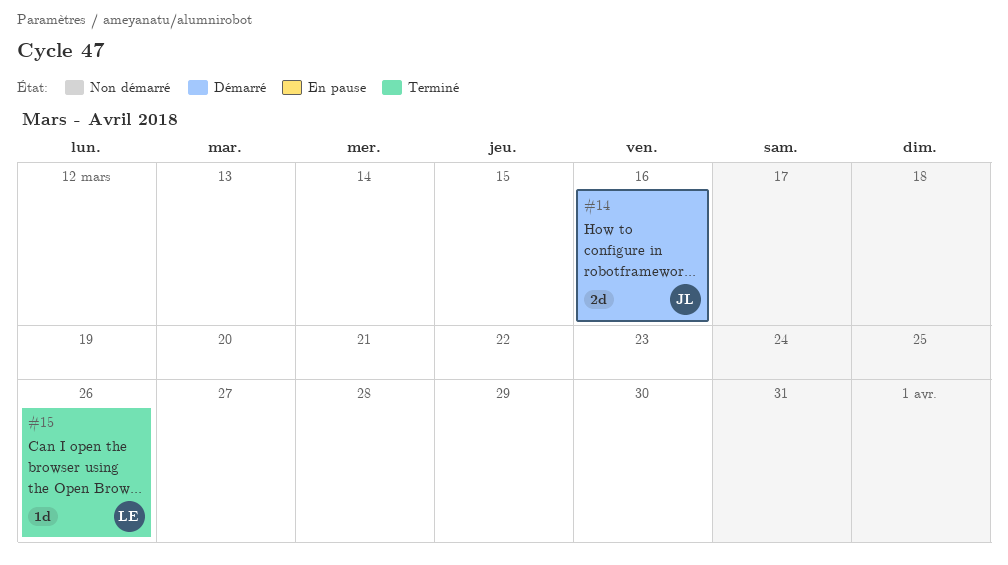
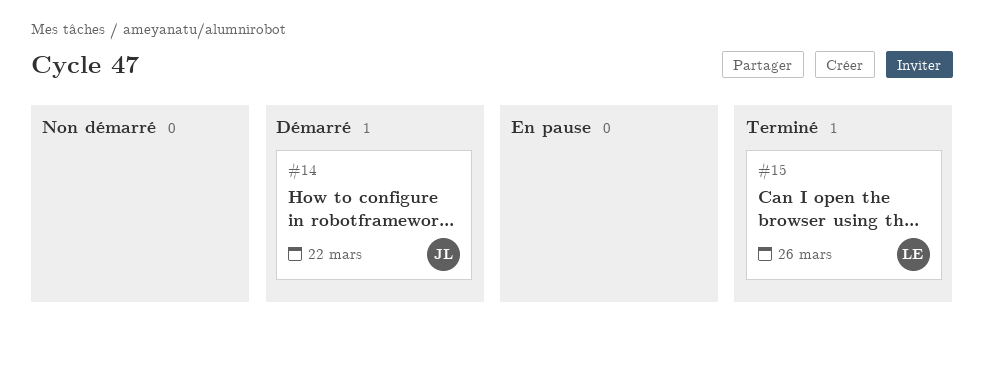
#14, due: Mar 16 -> Mar 22

